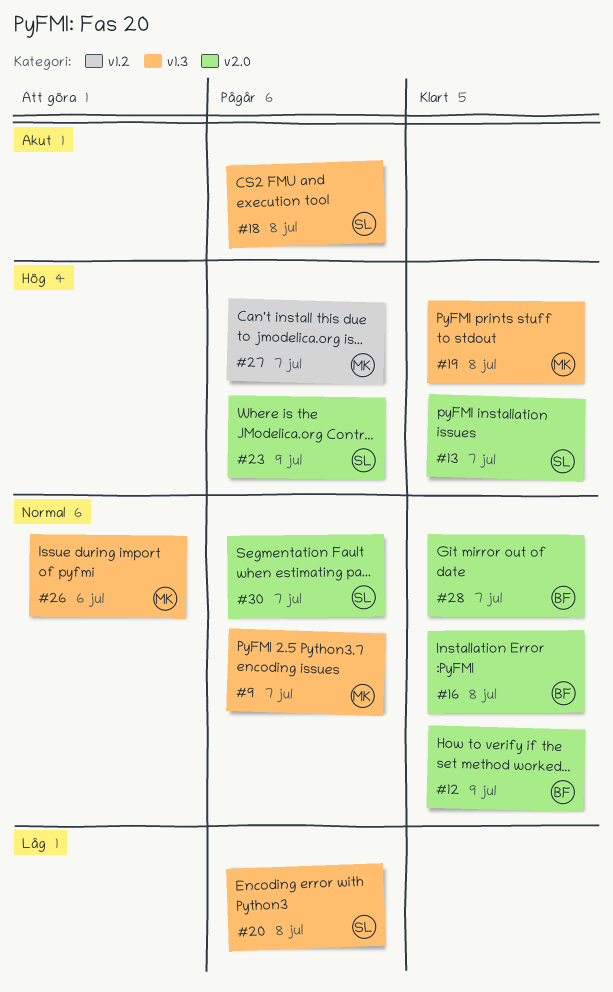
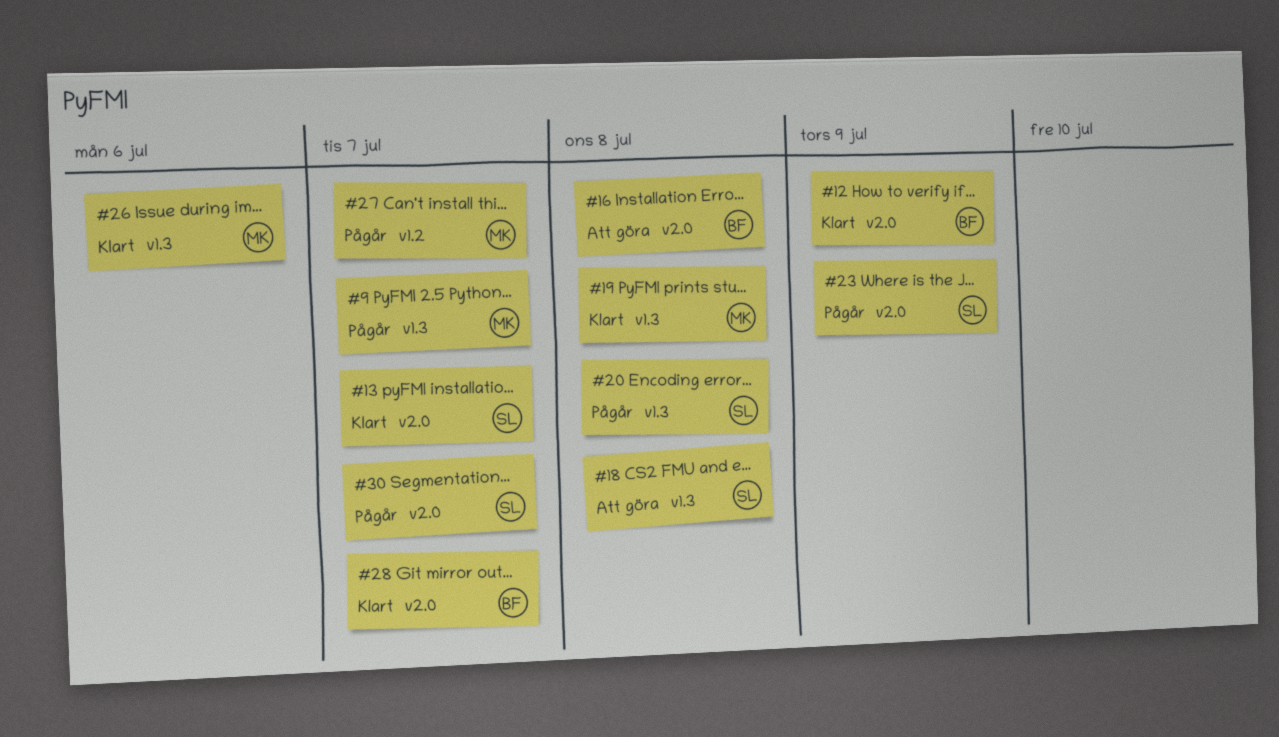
#16, status: Klart -> Att göra
#18, status: Pågår -> Att göra
#26, status: Att göra -> Klart

